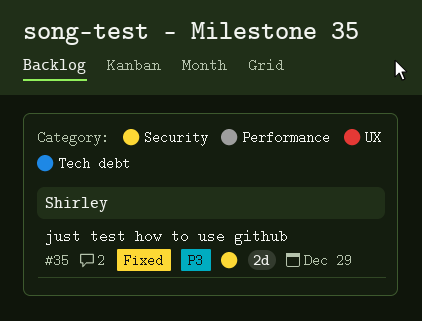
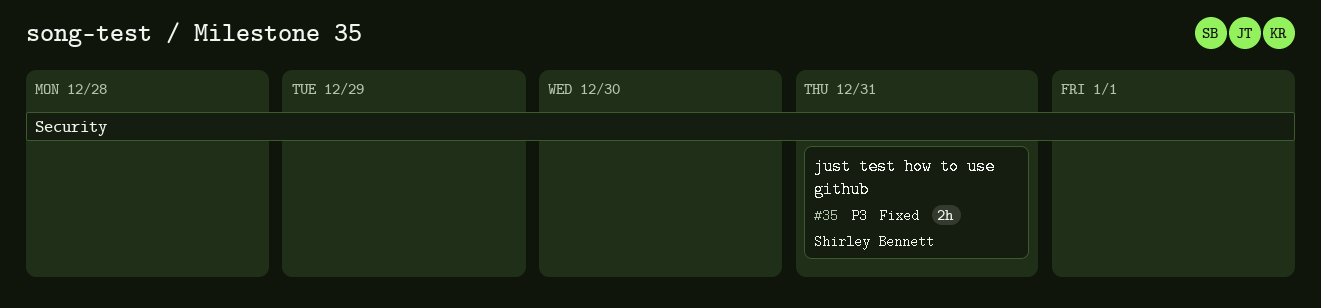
#35, estimate: 2d -> 2h
#35, due: Dec 29 -> Dec 31

